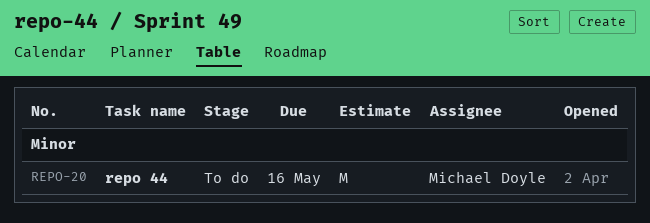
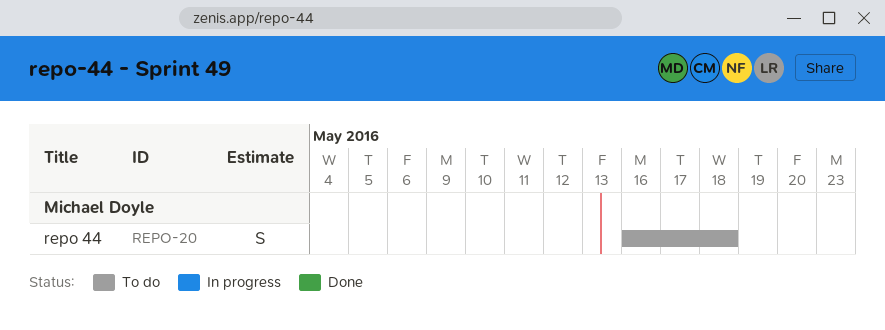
REPO-20, estimate: M -> S
REPO-20, due: May 16 -> May 18

